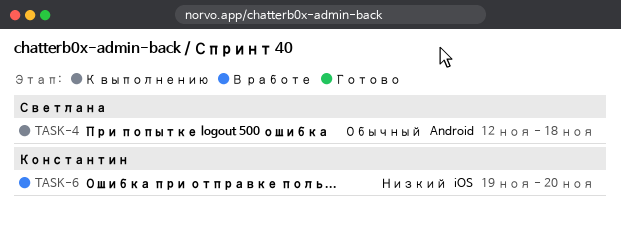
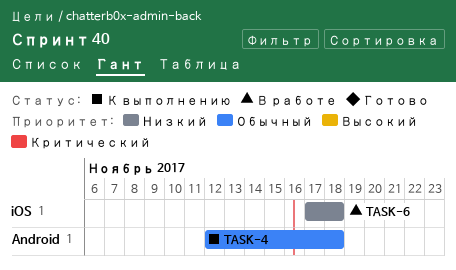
TASK-6, start: Nov 19 -> Nov 17
TASK-6, due: Nov 20 -> Nov 18

